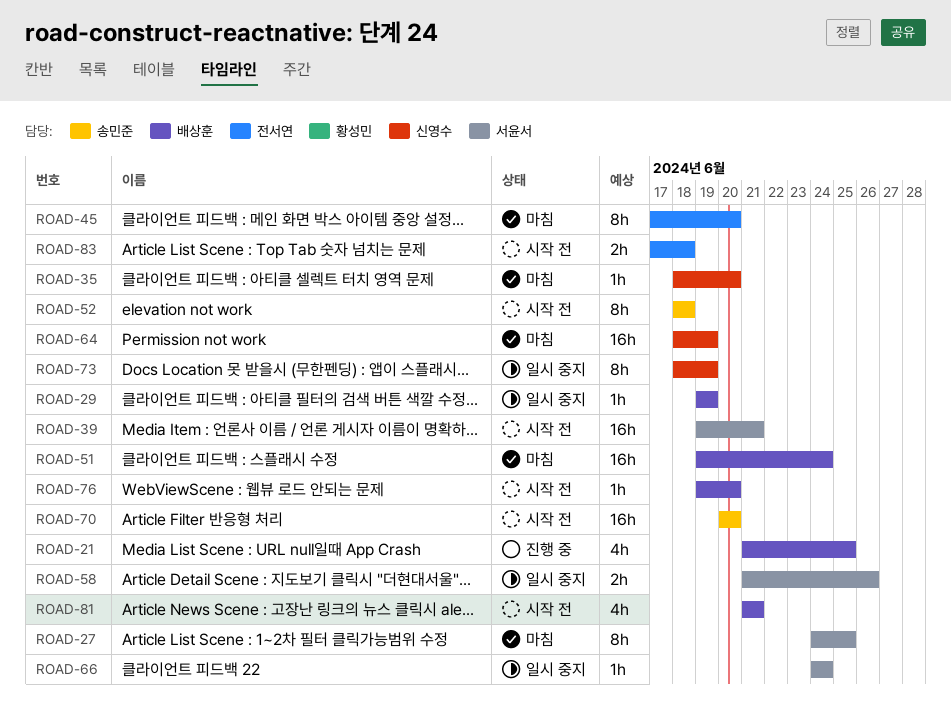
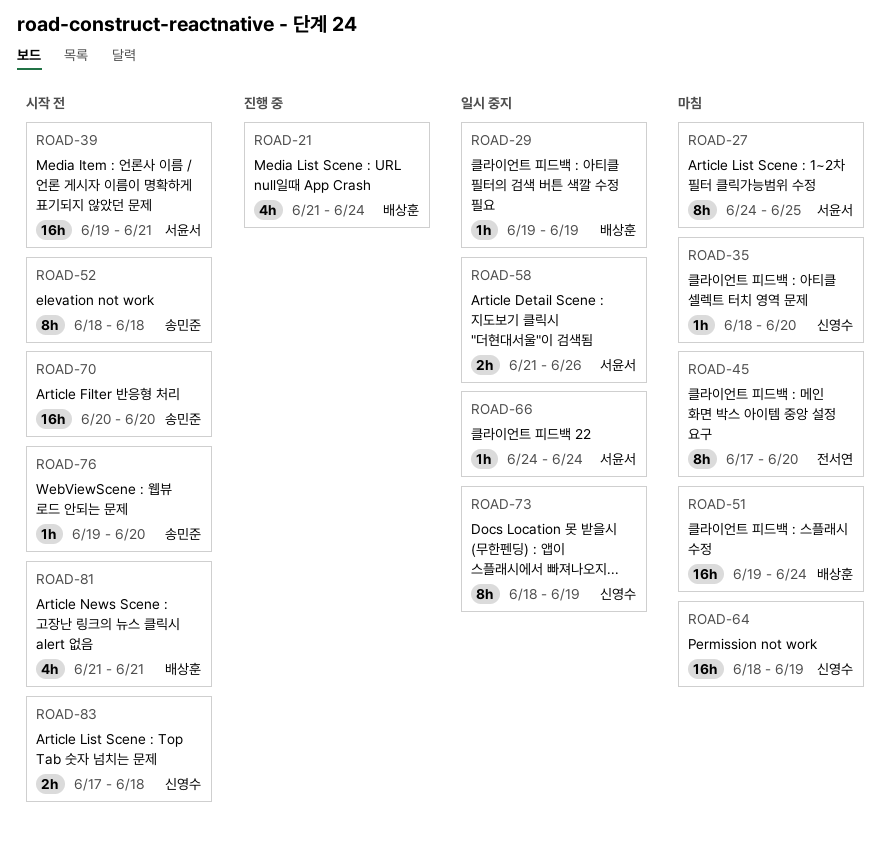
ROAD-21, due: Jun 25 -> Jun 24
ROAD-76, owner: 배상훈 -> 송민준
ROAD-83, owner: 전서연 -> 신영수

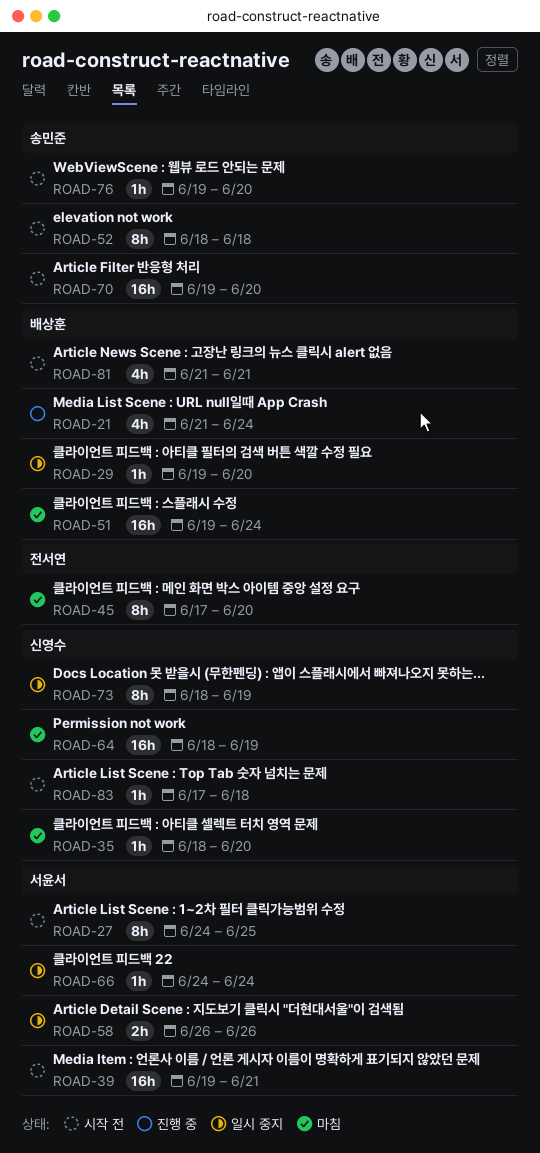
ROAD-27, status: 마침 -> 시작 전
ROAD-29, due: Jun 19 -> Jun 20
ROAD-58, start: Jun 21 -> Jun 26
ROAD-70, start: Jun 20 -> Jun 19
ROAD-83, estimate: 2h -> 1h

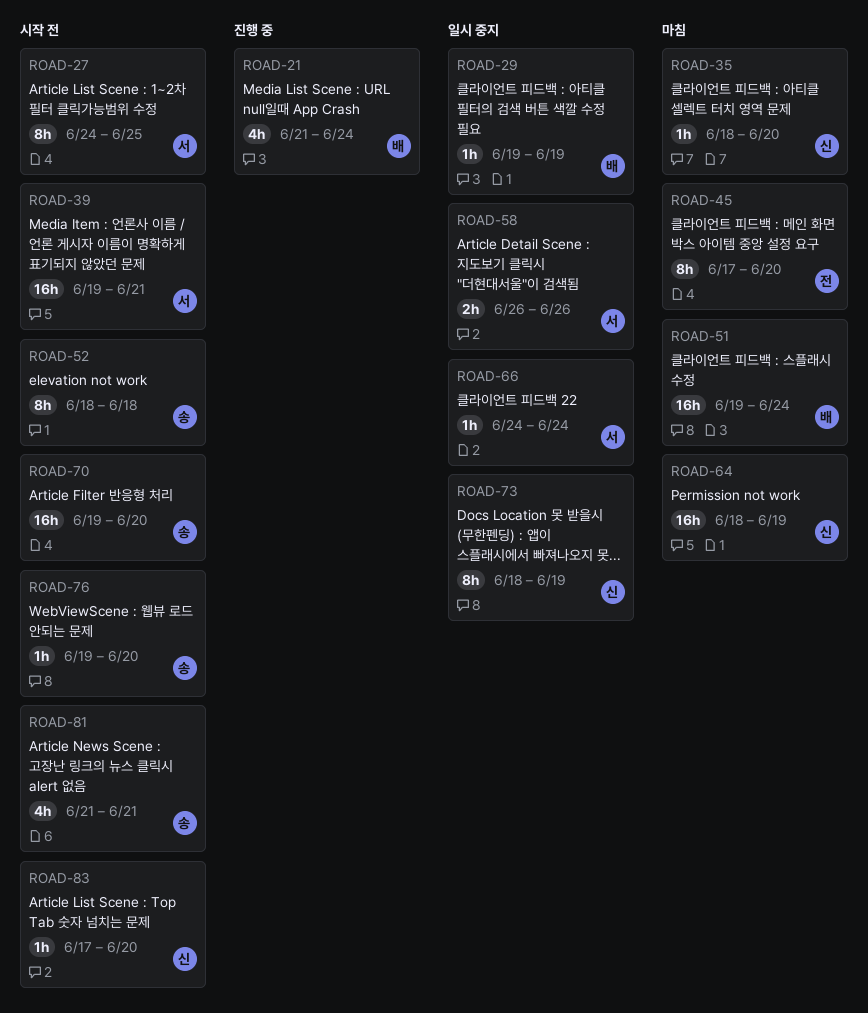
ROAD-29, due: Jun 20 -> Jun 19
ROAD-81, owner: 배상훈 -> 송민준
ROAD-83, due: Jun 18 -> Jun 20

